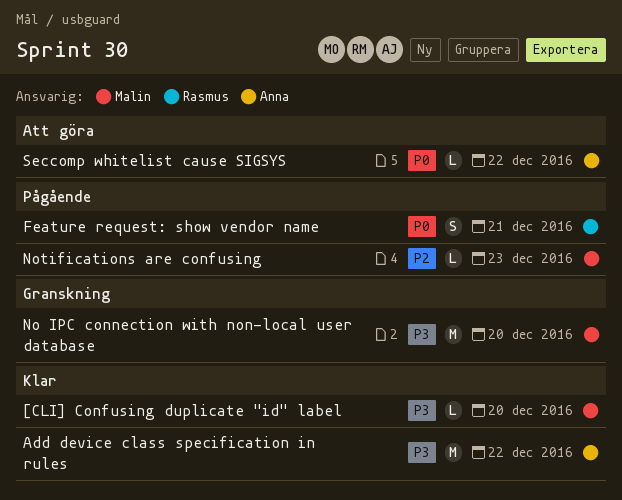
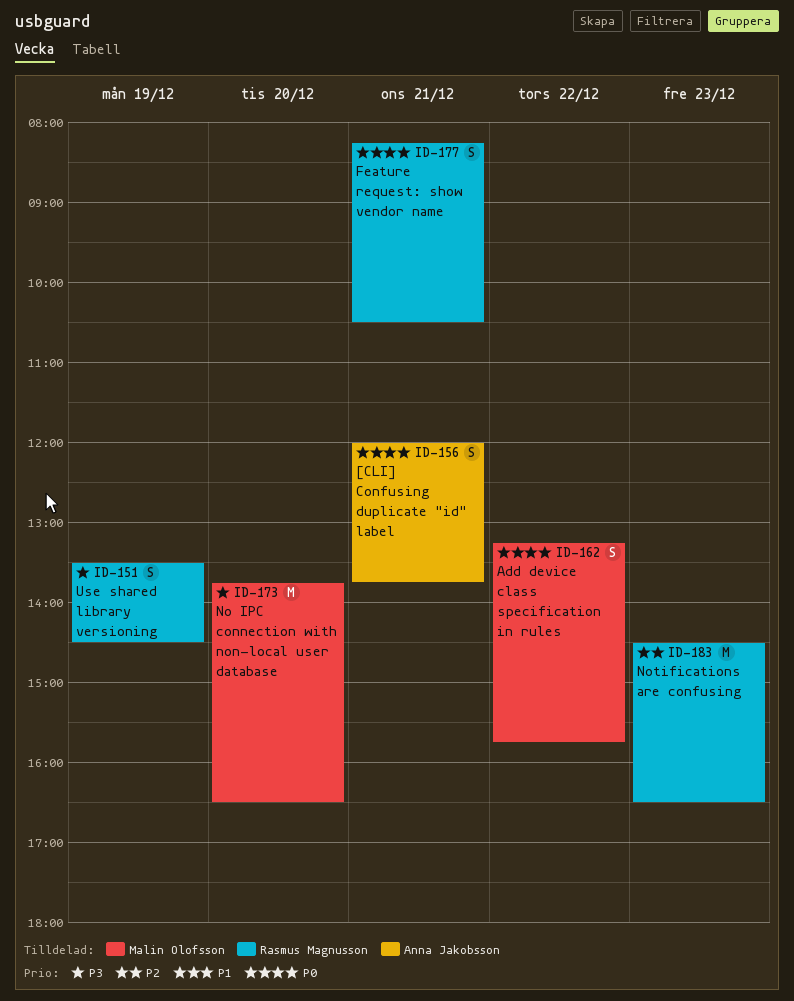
[CLI] Confusing duplicate "id" label, owner: Malin Olofsson -> Anna Jakobsson
[CLI] Confusing duplicate "id" label, priority: P3 -> P0
[CLI] Confusing duplicate "id" label, estimate: L -> S
[CLI] Confusing duplicate "id" label, day: Dec 20 -> Dec 21
Add device class specification in rules, owner: Anna Jakobsson -> Malin Olofsson
Add device class specification in rules, priority: P3 -> P0
Add device class specification in rules, estimate: M -> S
Notifications are confusing, owner: Malin Olofsson -> Rasmus Magnusson
Notifications are confusing, estimate: L -> M
Seccomp whitelist cause SIGSYS: present -> none
Use shared library versioning: none -> present

